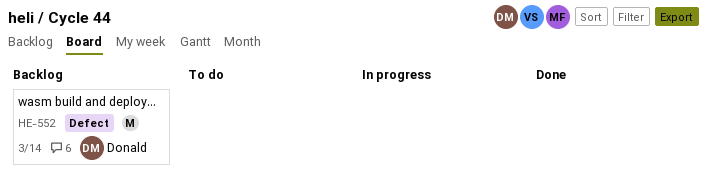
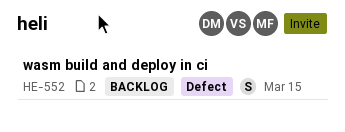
HE-552, estimate: M -> S
HE-552, due: Mar 14 -> Mar 15

